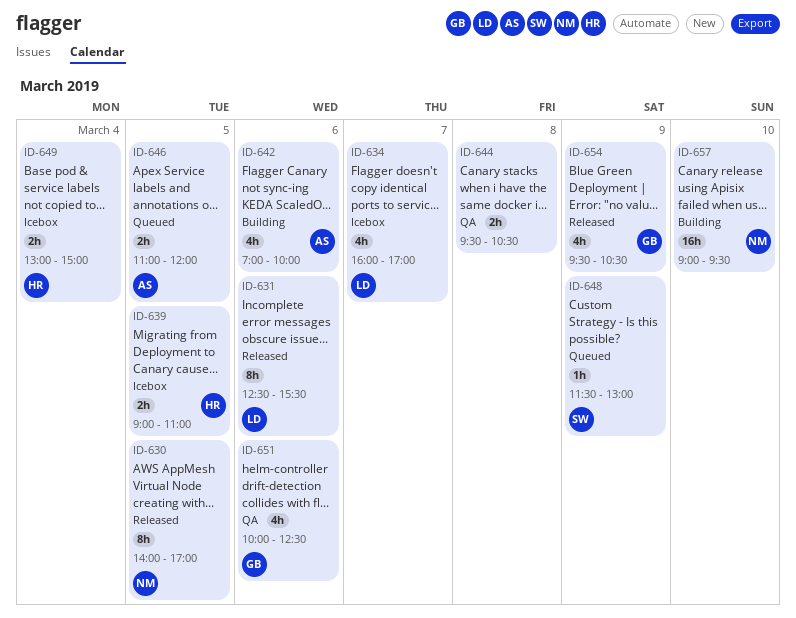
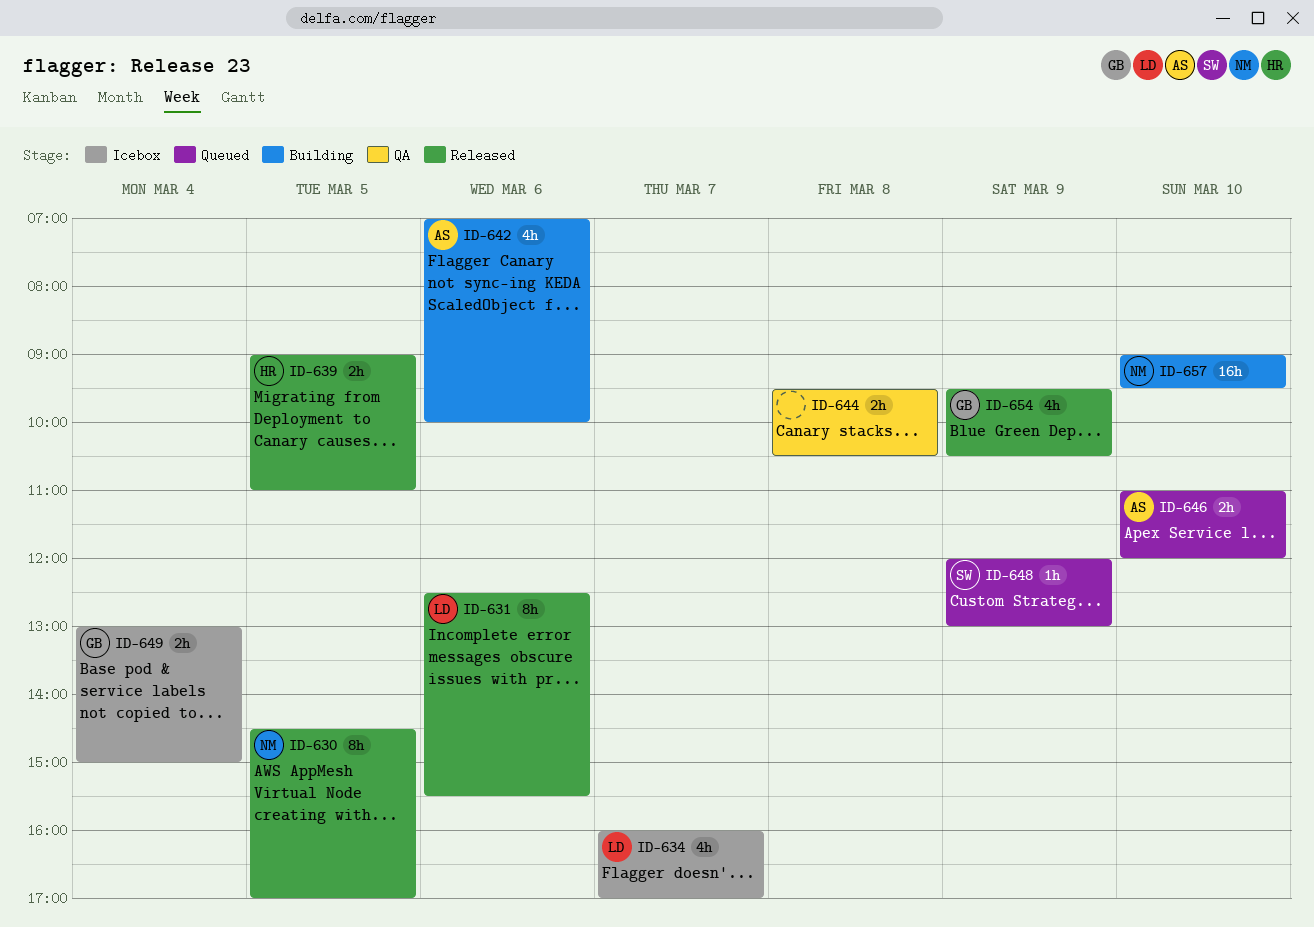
ID-630, begins: 14:00 -> 14:30
ID-639, status: Icebox -> Released
ID-646, day: Mar 5 -> Mar 10
ID-648, begins: 11:30 -> 12:00
ID-649, owner: HR -> GB
ID-651: present -> none

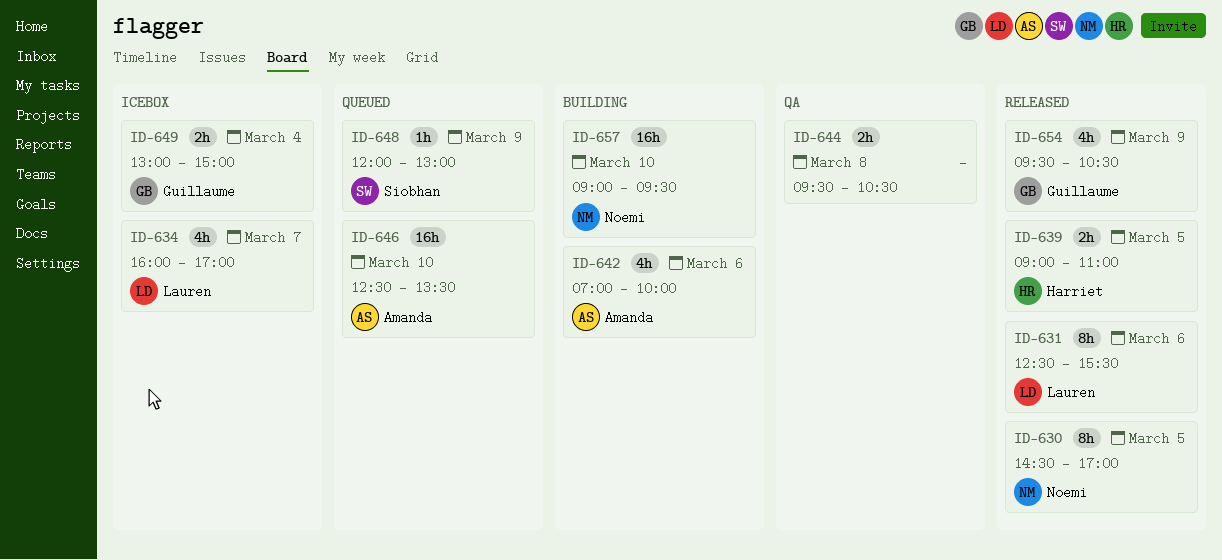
ID-646, estimate: 2h -> 16h
ID-646, begins: 11:00 -> 12:30
ID-646, ends: 12:00 -> 13:30

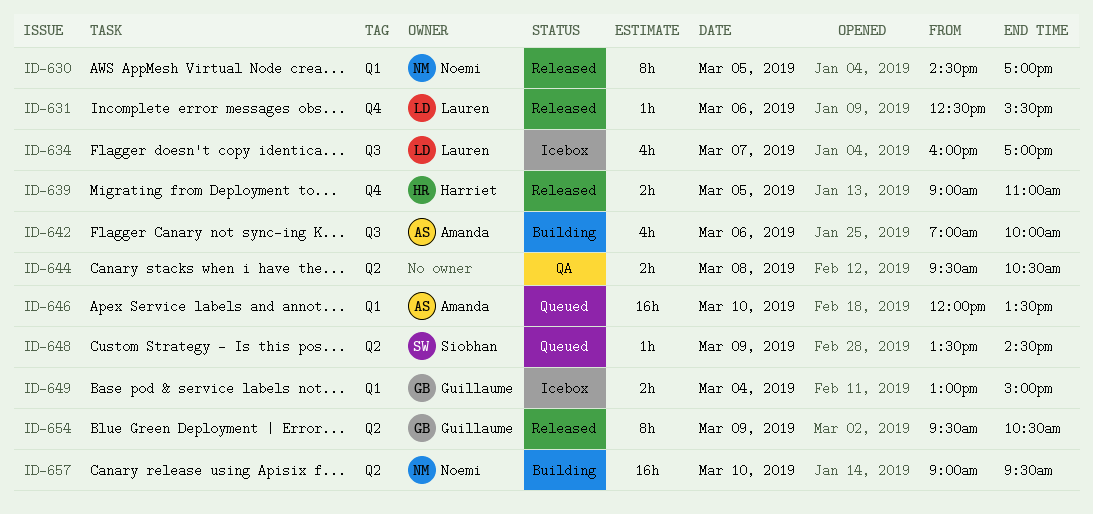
ID-631, estimate: 8h -> 1h
ID-646, begins: 12:30 -> 12:00
ID-648, begins: 12:00 -> 13:30
ID-648, ends: 13:00 -> 14:30
ID-654, estimate: 4h -> 8h

